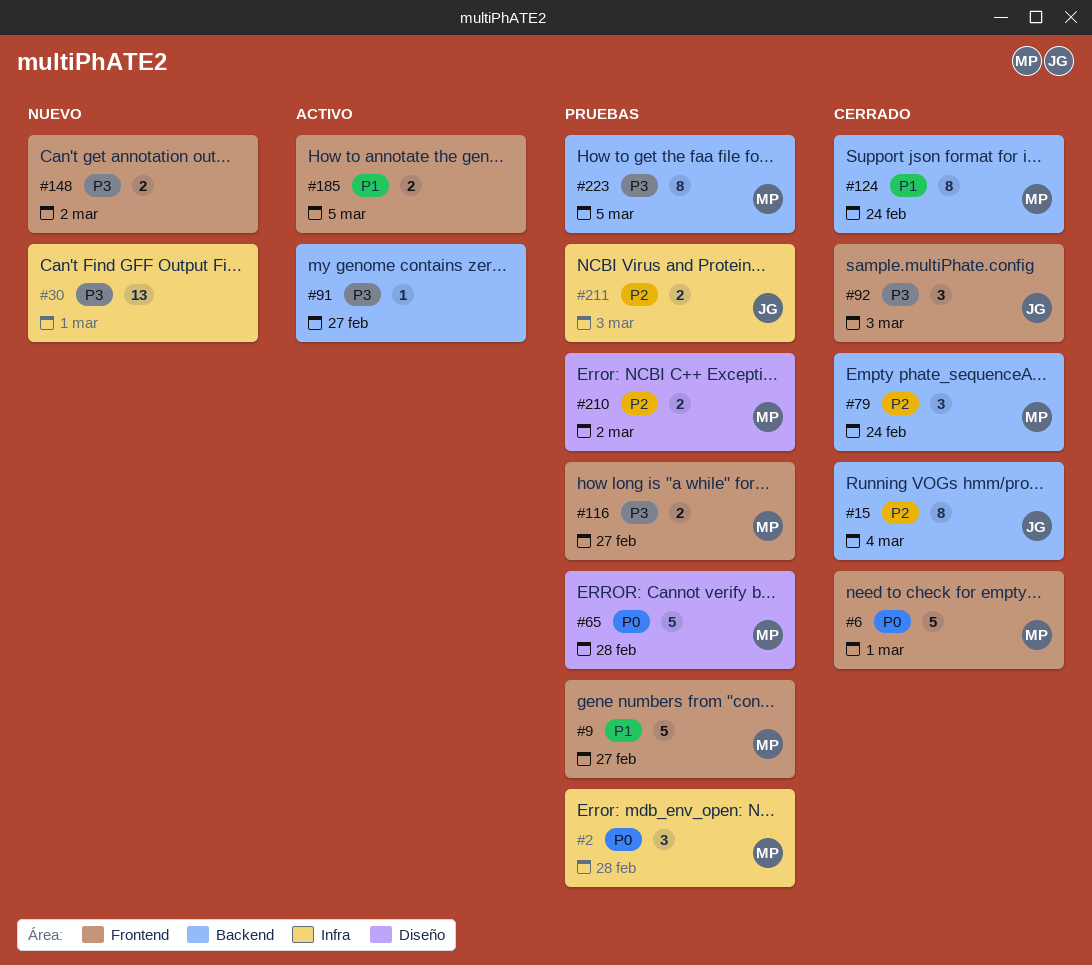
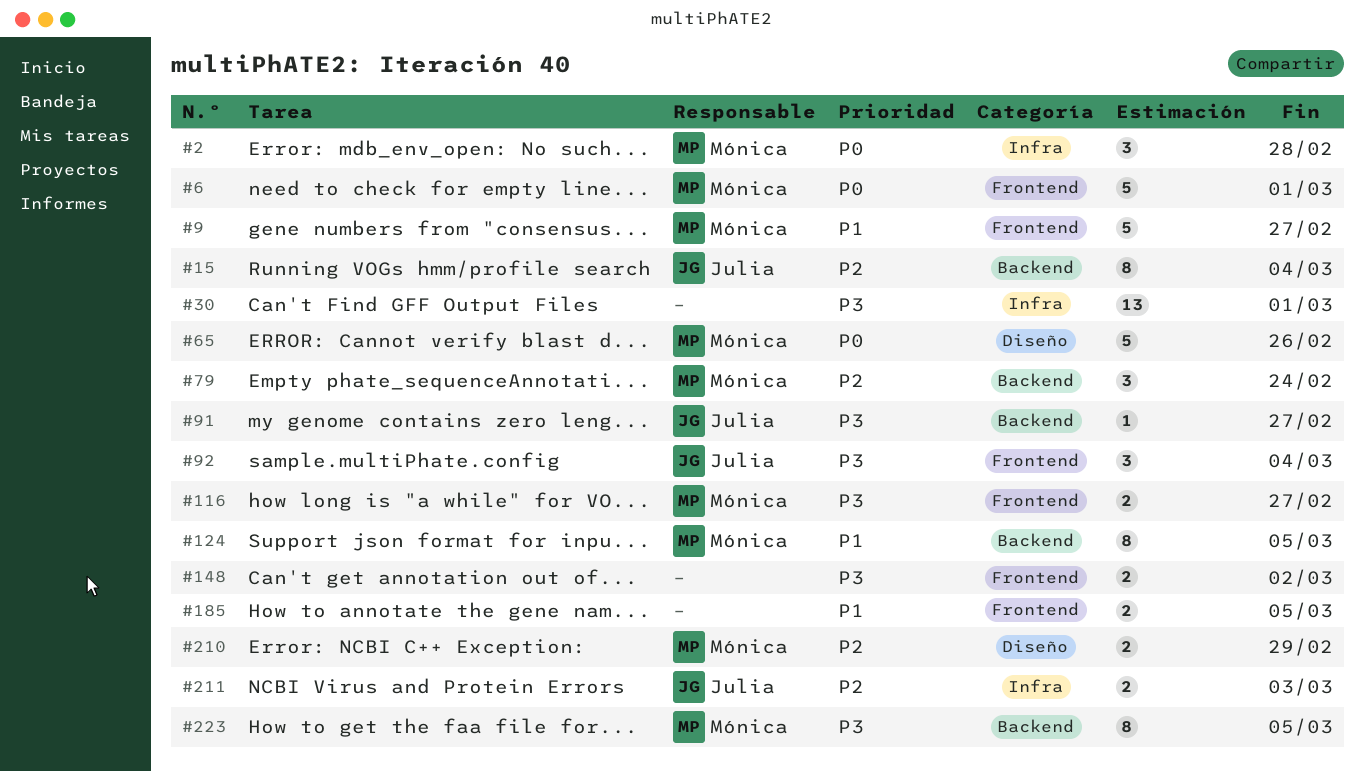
#65, due: Feb 28 -> Feb 26
#91, owner: none -> Julia
#92, due: Mar 3 -> Mar 4
#124, due: Feb 24 -> Mar 5
#210, due: Mar 2 -> Feb 29

